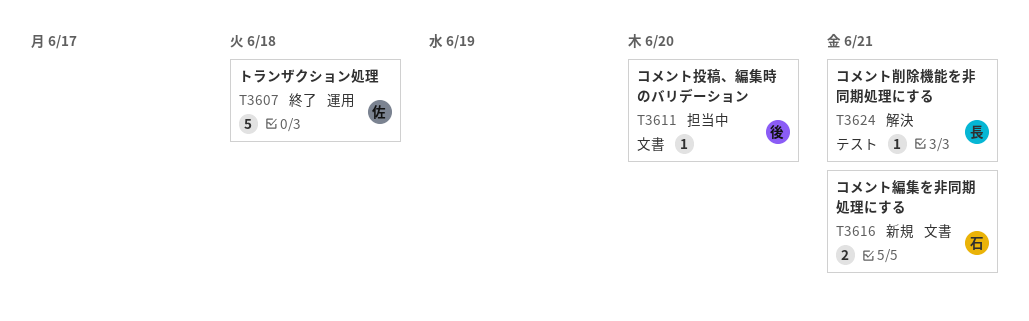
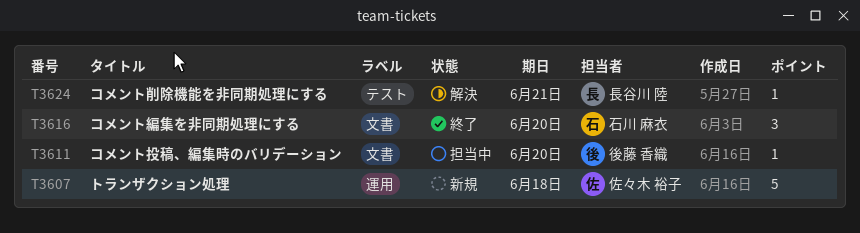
T3607, status: 終了 -> 新規
T3616, status: 新規 -> 終了
T3616, estimate: 2 -> 3
T3616, due: Jun 21 -> Jun 20

